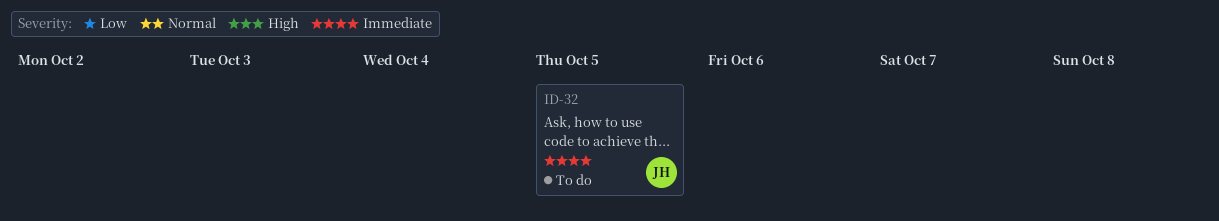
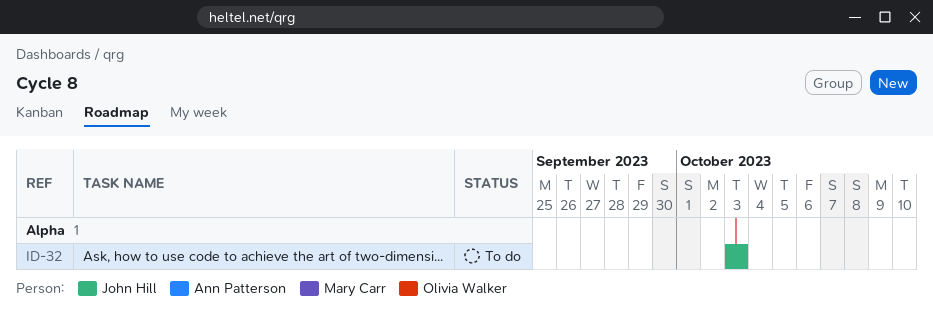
ID-32, due: Oct 5 -> Oct 3

